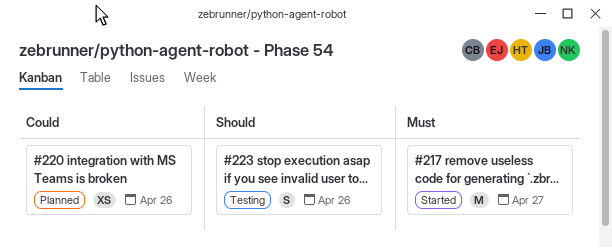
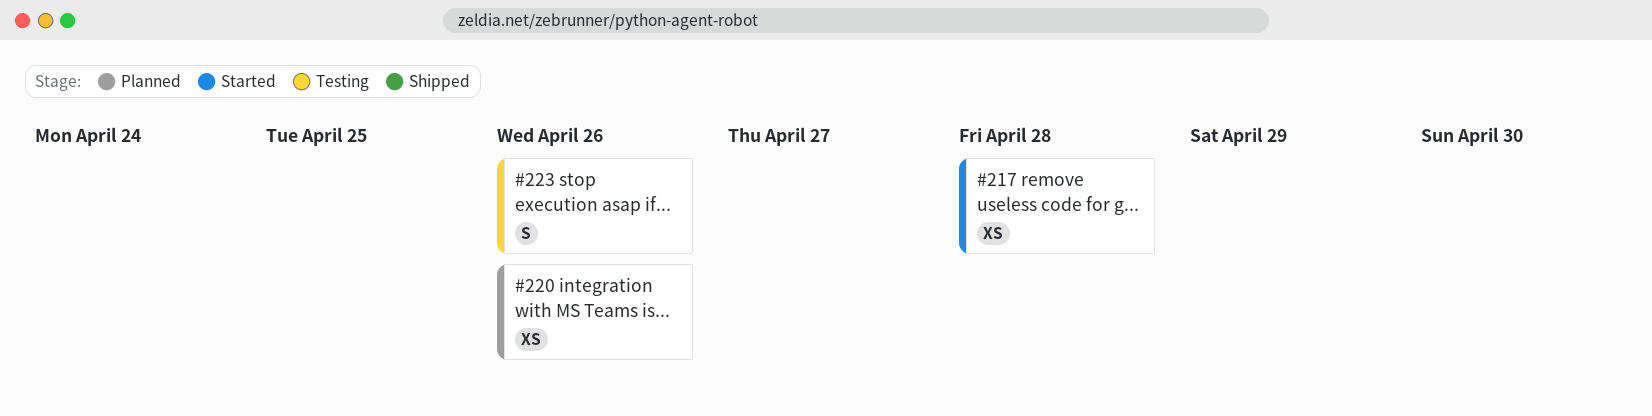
#217, estimate: M -> XS
#217, due: Apr 27 -> Apr 28

